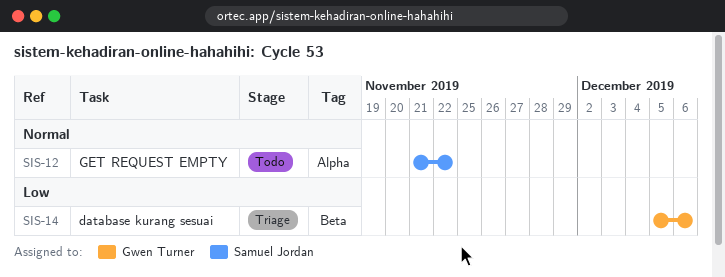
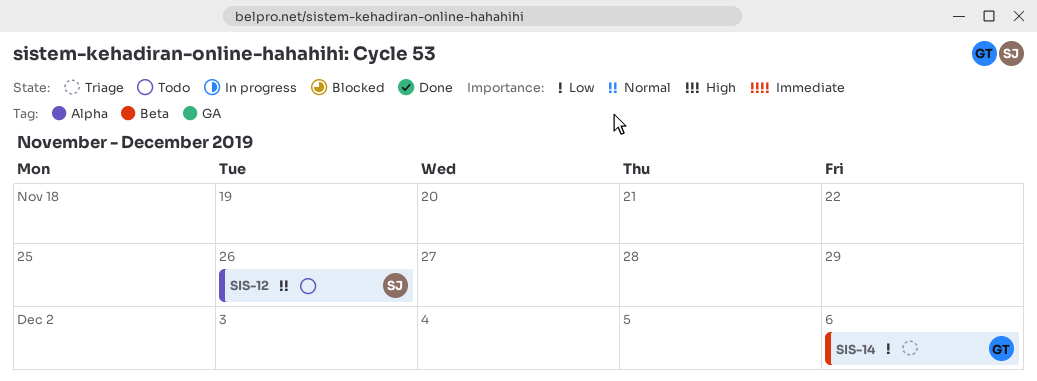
SIS-12, due: Nov 22 -> Nov 26

